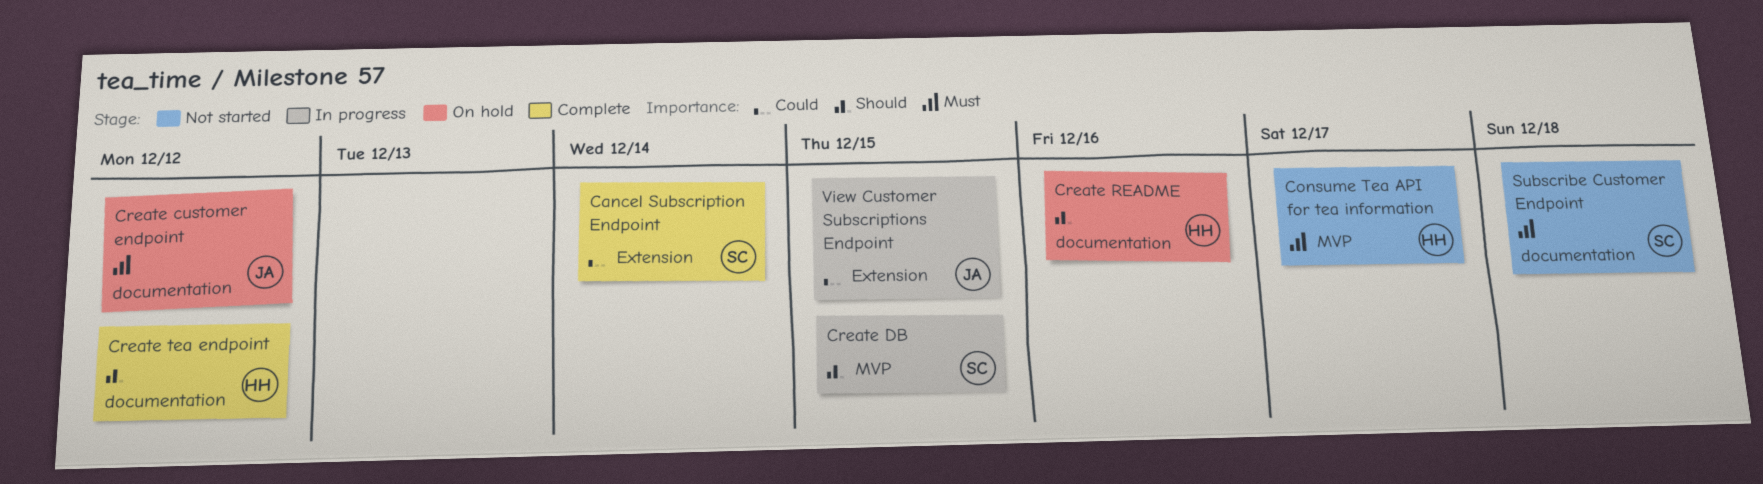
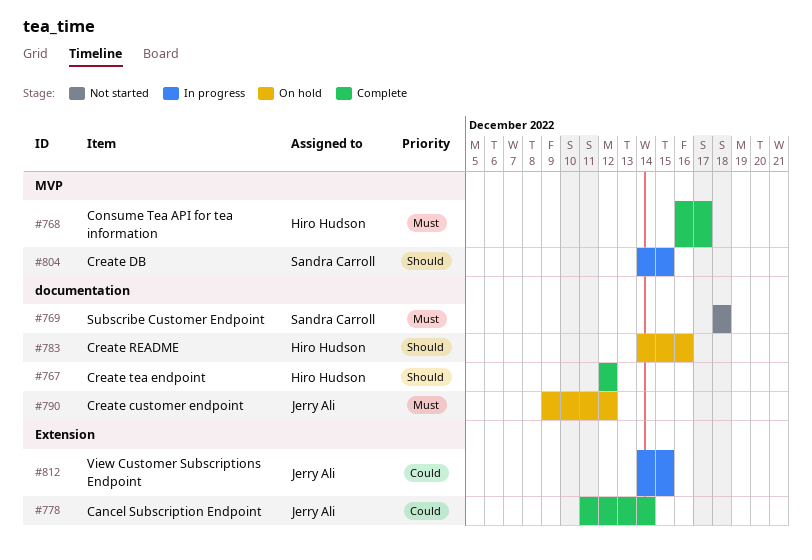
Cancel Subscription Endpoint, owner: Sandra Carroll -> Jerry Ali
Consume Tea API for tea information, status: Not started -> Complete

